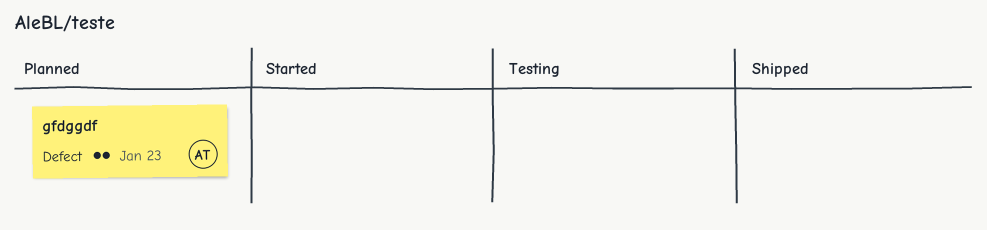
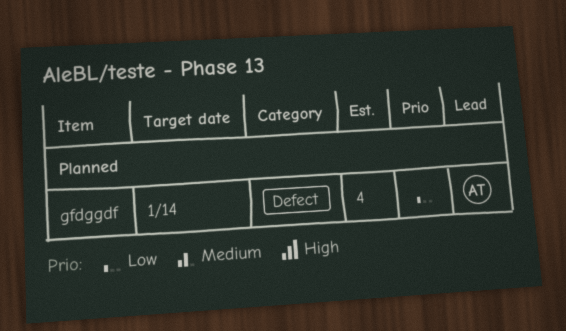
gfdggdf, estimate: 2 -> 4
gfdggdf, due: Jan 23 -> Jan 14

